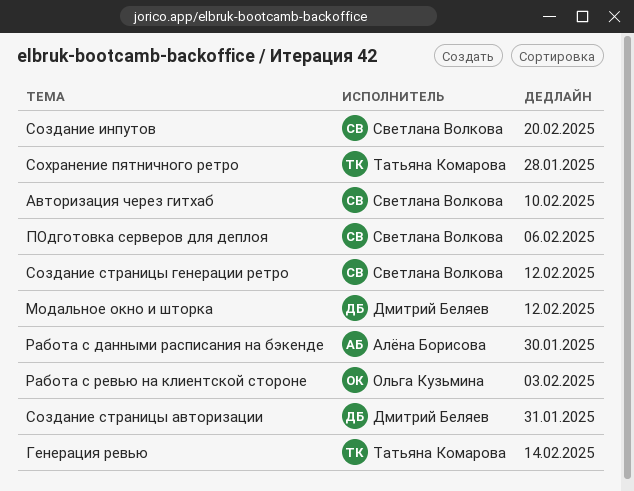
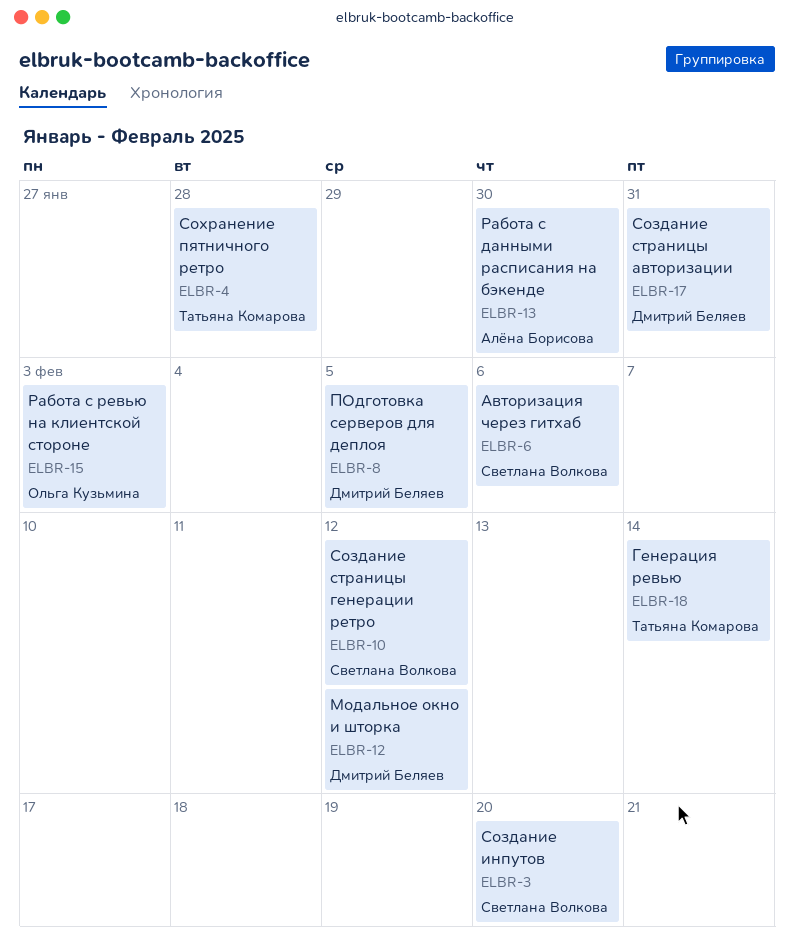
Авторизация через гитхаб, due: Feb 10 -> Feb 6
ПОдготовка серверов для деплоя, owner: Светлана Волкова -> Дмитрий Беляев
ПОдготовка серверов для деплоя, due: Feb 6 -> Feb 5

